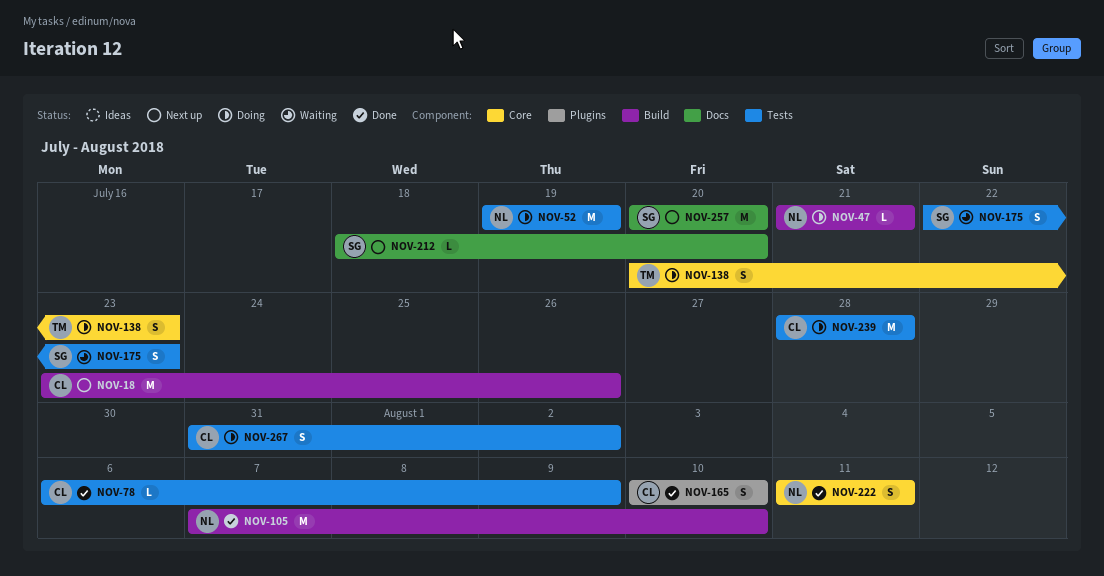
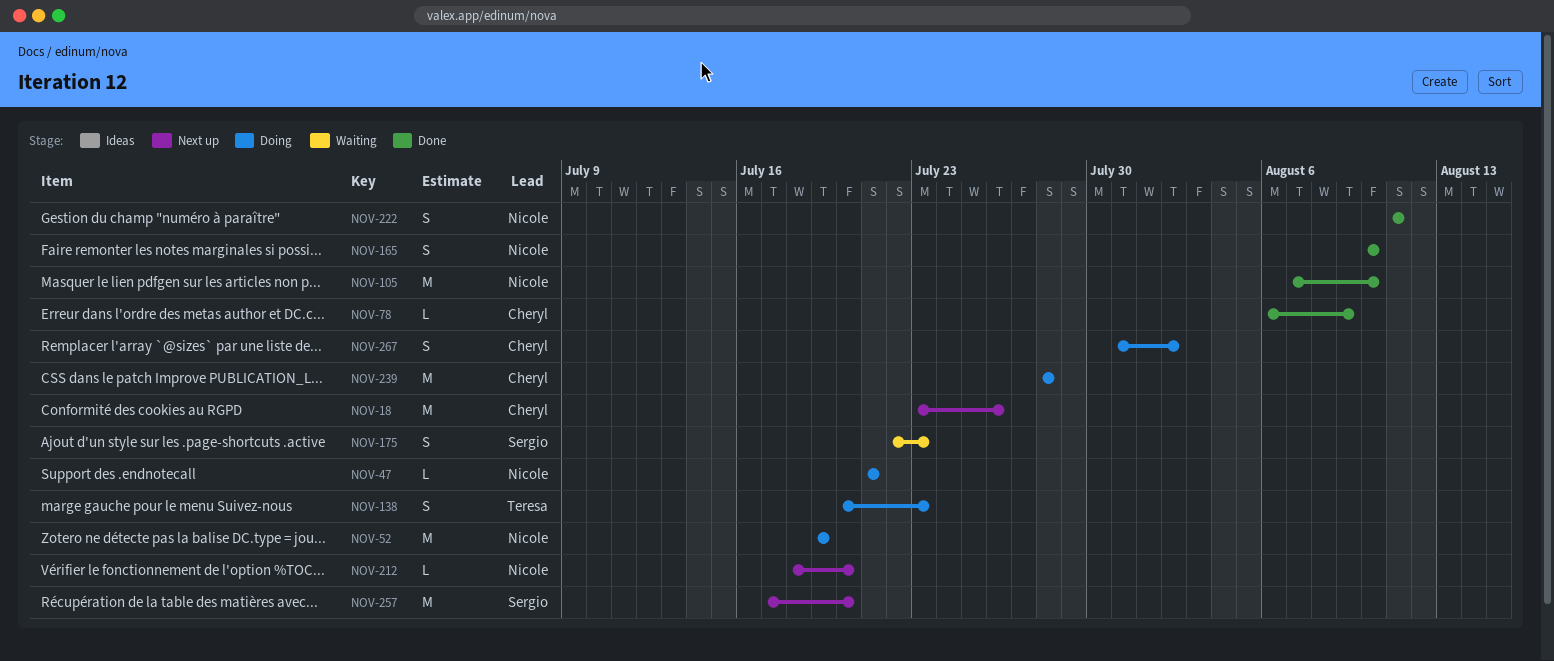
NOV-165, owner: Cheryl -> Nicole
NOV-212, owner: Sergio -> Nicole
NOV-257, start: Jul 20 -> Jul 17

